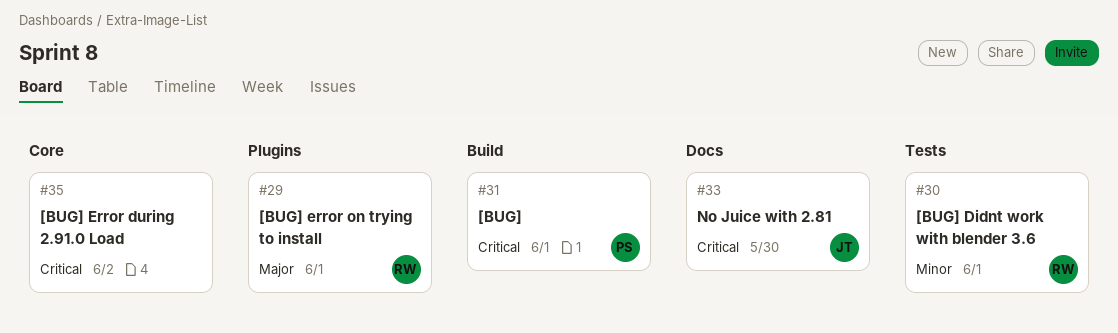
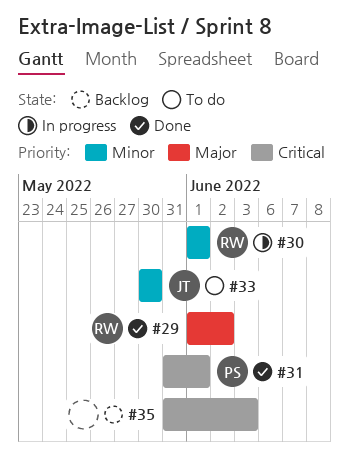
#29, due: Jun 1 -> Jun 2
#33, priority: Critical -> Minor
#35, due: Jun 2 -> Jun 3

